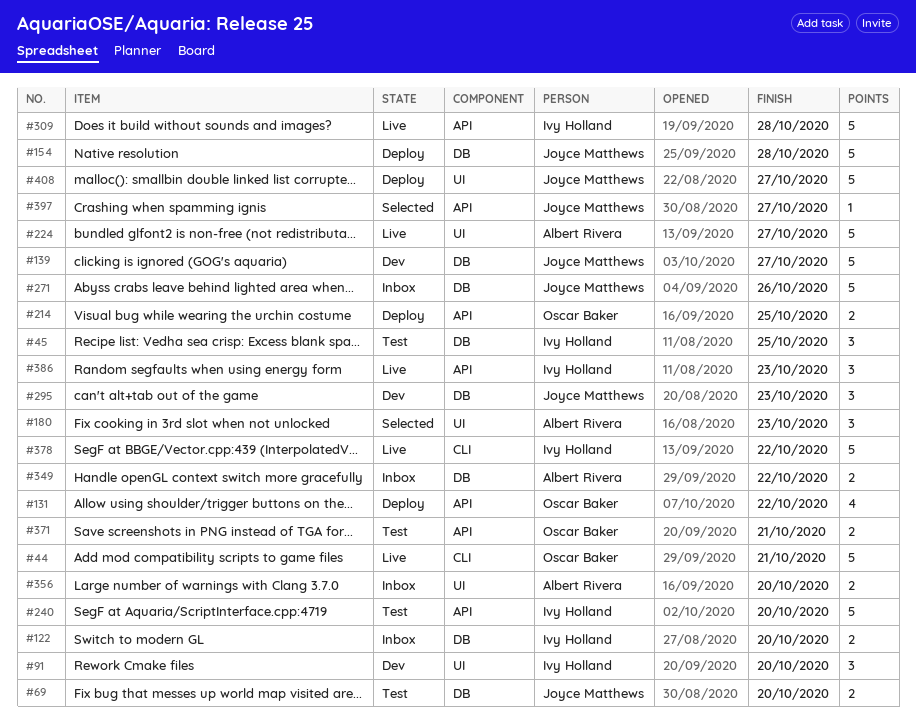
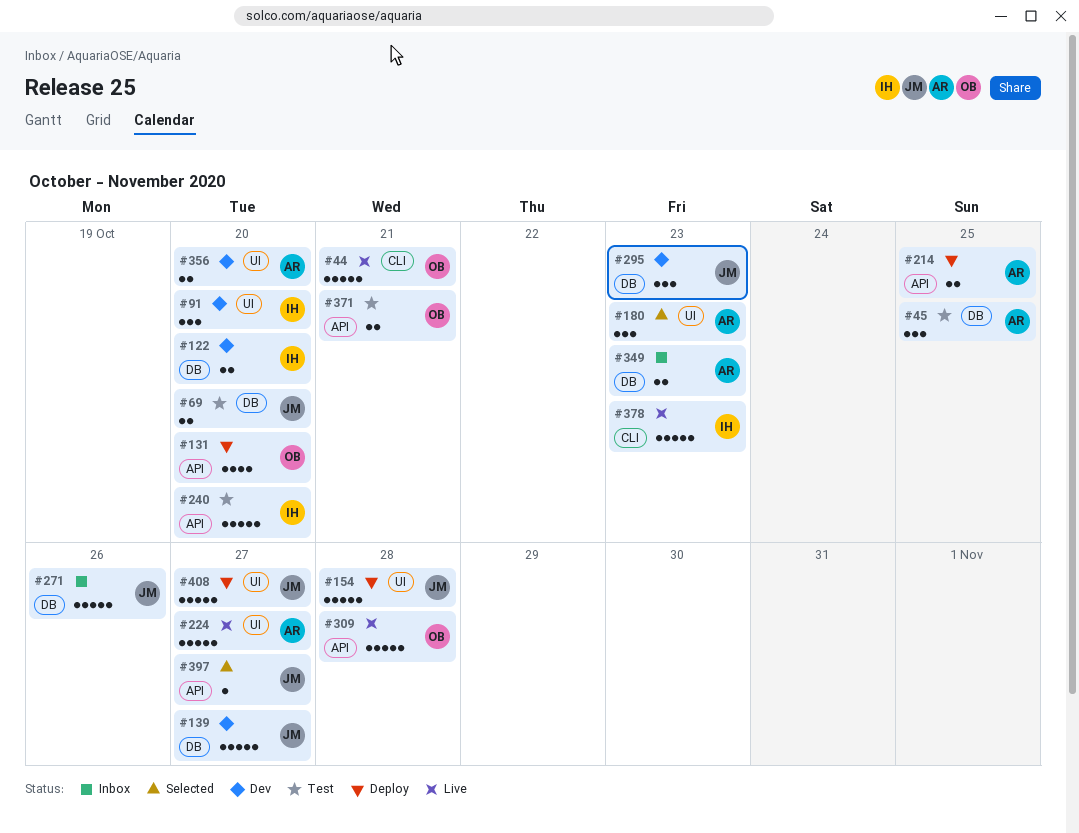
#45, owner: Ivy Holland -> Albert Rivera
#122, status: Inbox -> Dev
#131, due: Oct 22 -> Oct 20
#154, label: DB -> UI
#214, owner: Oscar Baker -> Albert Rivera
#309, owner: Ivy Holland -> Oscar Baker
#349, due: Oct 22 -> Oct 23
#356, status: Inbox -> Dev
#378, due: Oct 22 -> Oct 23
#386: present -> none

